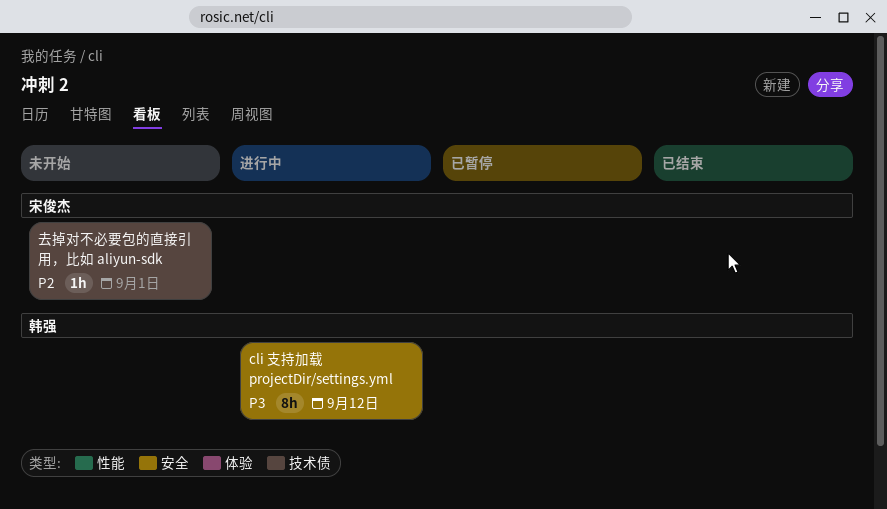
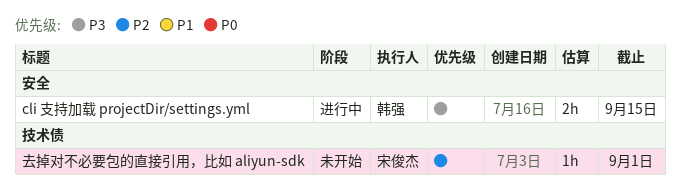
cli 支持加载 projectDir/settings.yml, estimate: 8h -> 2h
cli 支持加载 projectDir/settings.yml, due: Sep 12 -> Sep 15

